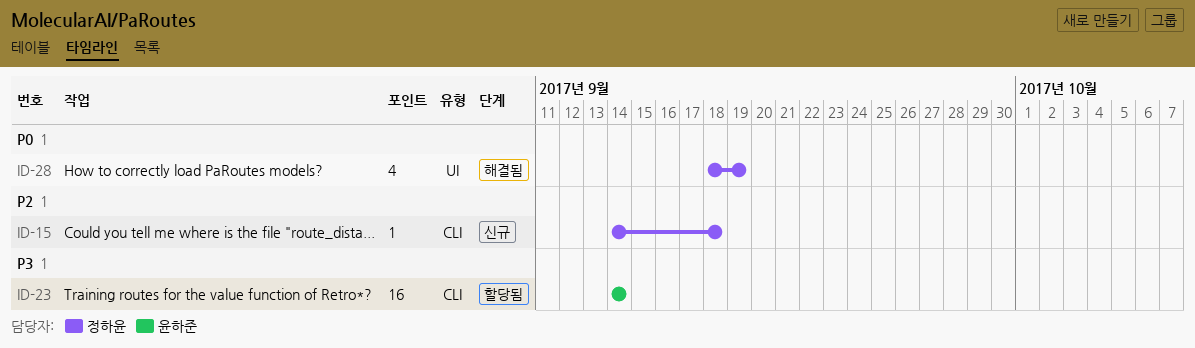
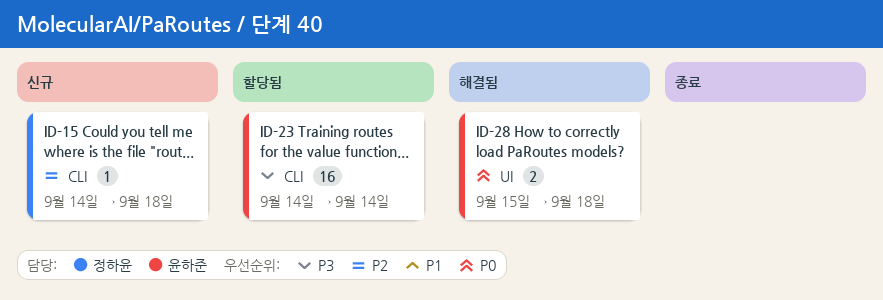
ID-28, owner: 정하윤 -> 윤하준
ID-28, estimate: 4 -> 2
ID-28, start: Sep 18 -> Sep 15
ID-28, due: Sep 19 -> Sep 18

